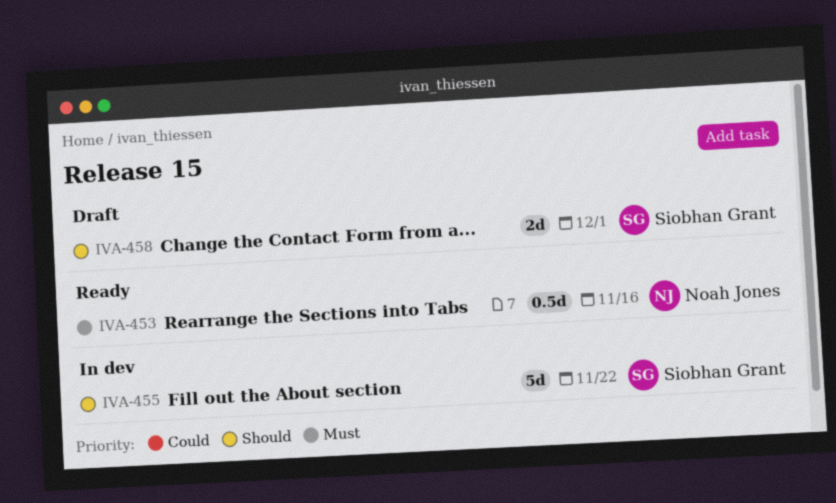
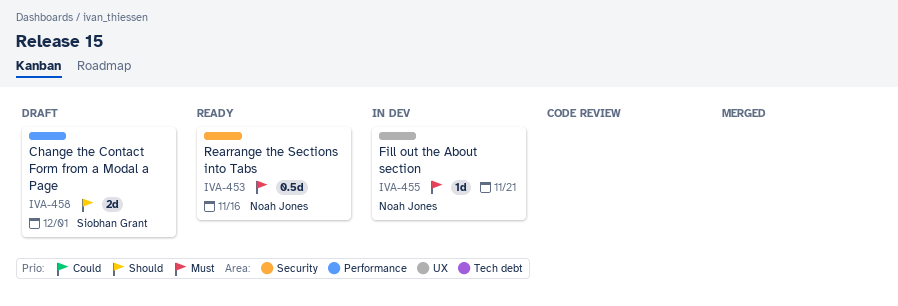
IVA-455, owner: Siobhan Grant -> Noah Jones
IVA-455, priority: Should -> Must
IVA-455, estimate: 5d -> 1d
IVA-455, due: Nov 22 -> Nov 21

